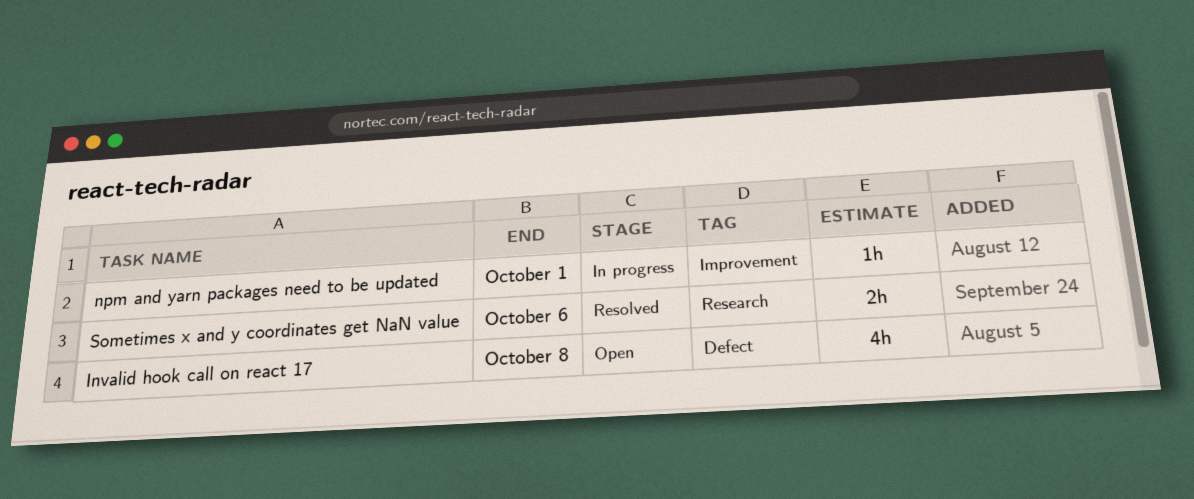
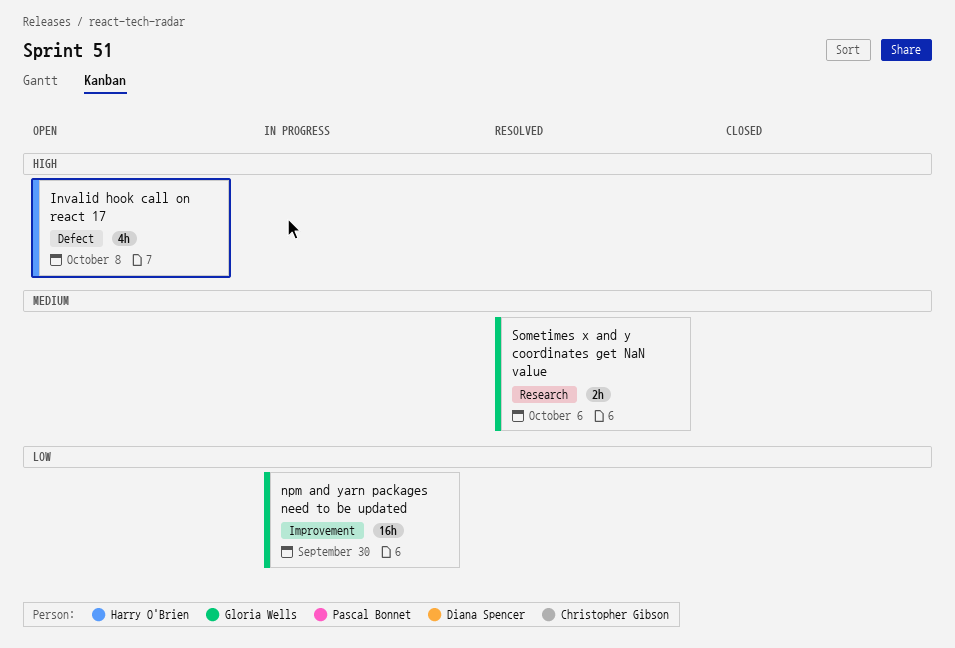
npm and yarn packages need to be updated, estimate: 1h -> 16h
npm and yarn packages need to be updated, due: Oct 1 -> Sep 30

